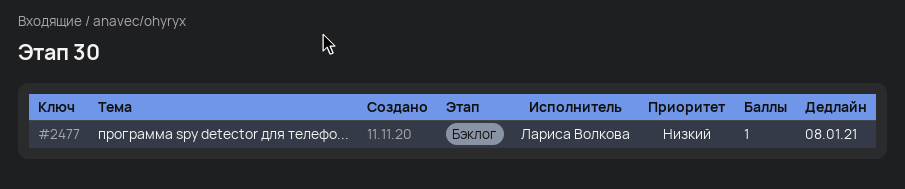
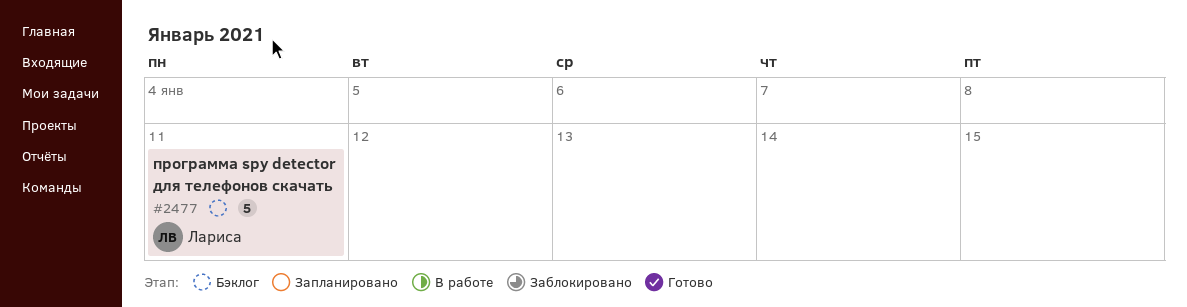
#2477, estimate: 1 -> 5
#2477, due: Jan 8 -> Jan 11

